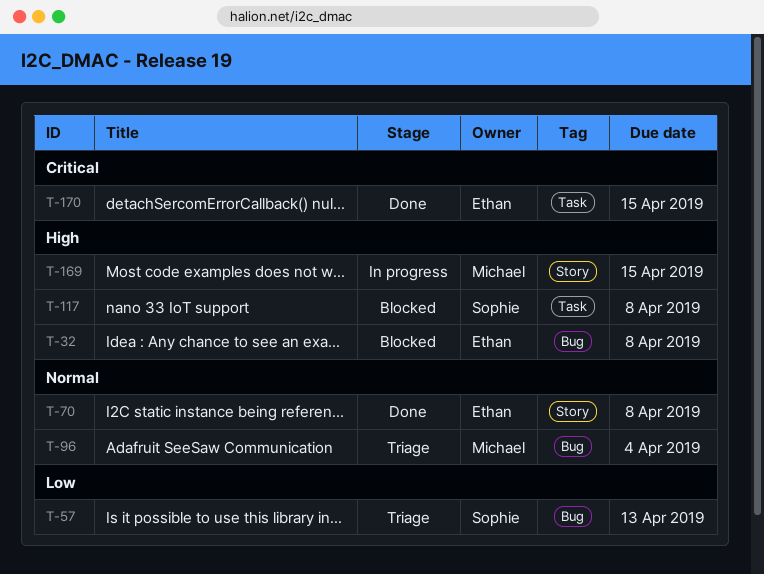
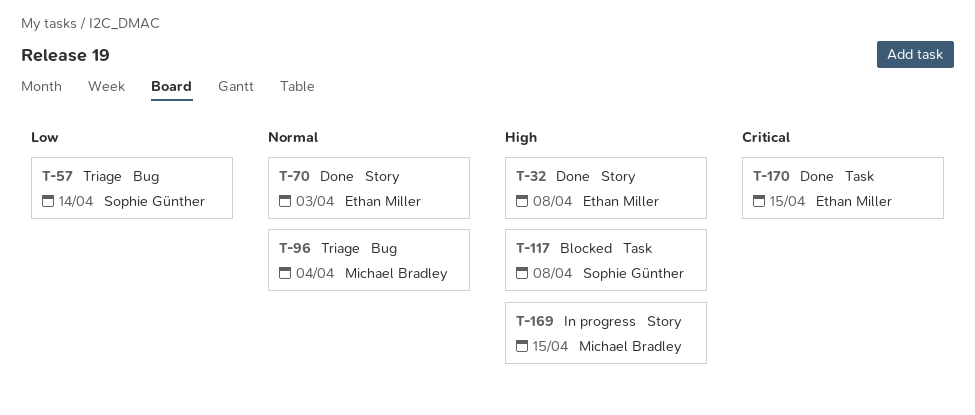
T-32, status: Blocked -> Done
T-32, label: Bug -> Story
T-57, due: Apr 13 -> Apr 14
T-70, due: Apr 8 -> Apr 3

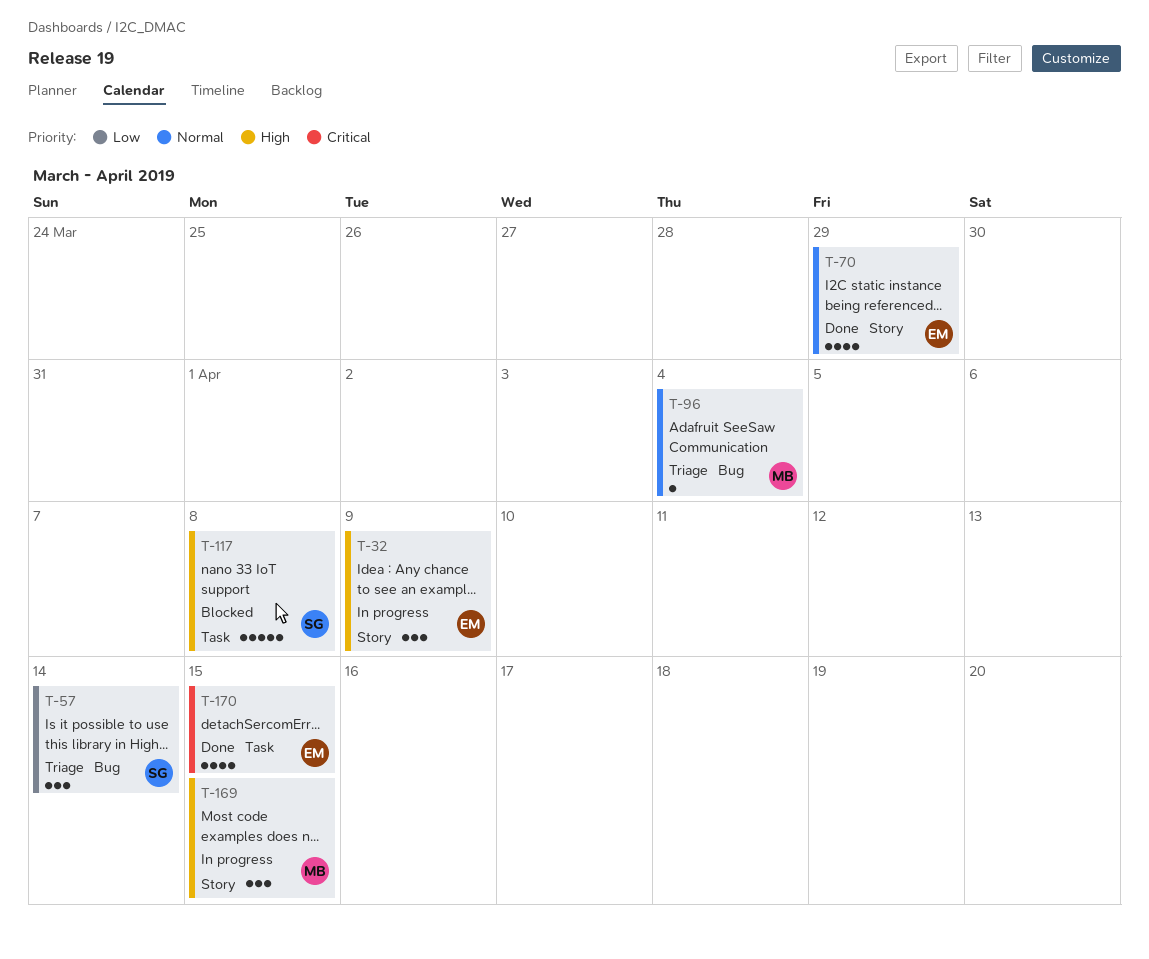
T-32, status: Done -> In progress
T-32, due: Apr 8 -> Apr 9
T-70, due: Apr 3 -> Mar 29

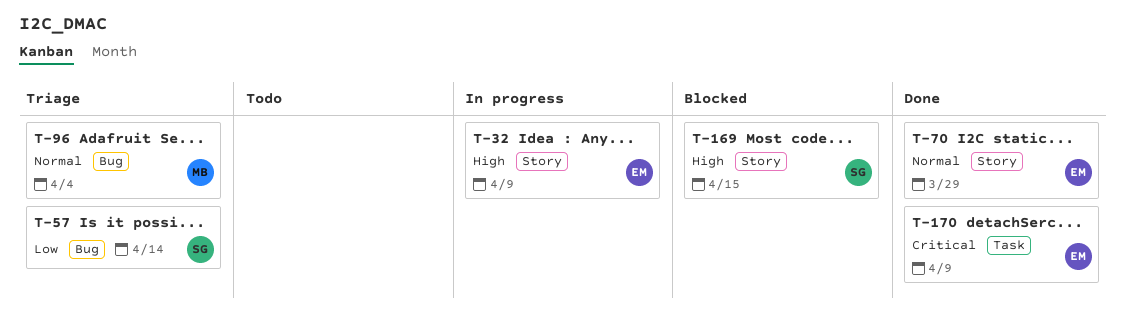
T-117: present -> none
T-169, status: In progress -> Blocked
T-169, owner: MB -> SG
T-170, due: Apr 15 -> Apr 9

